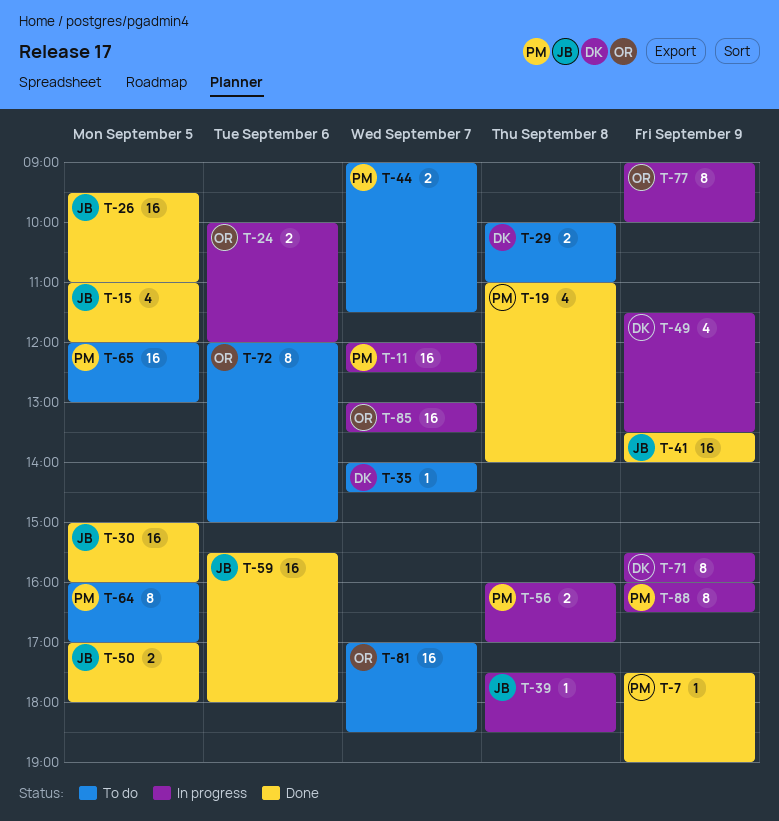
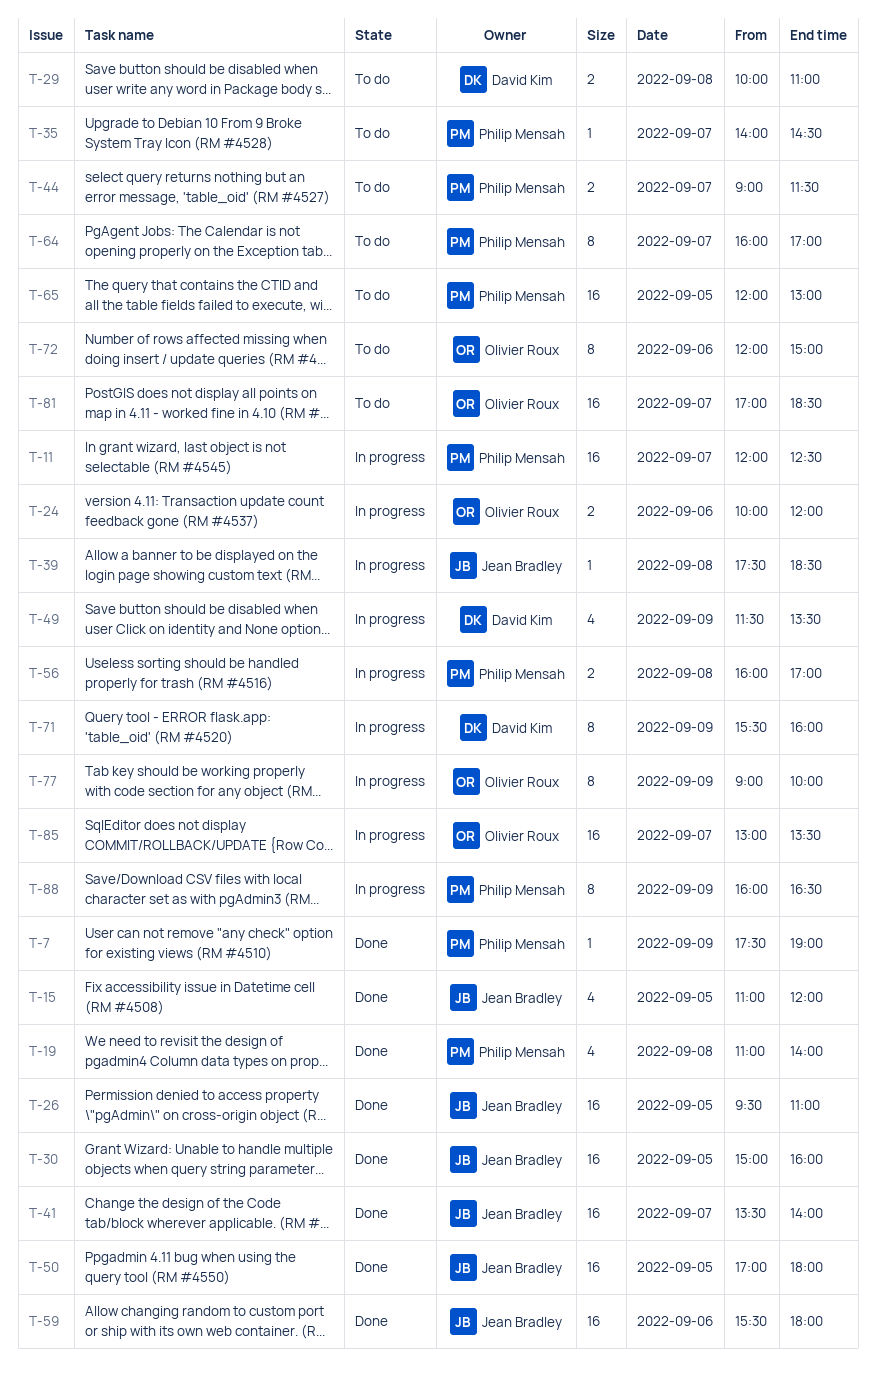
T-35, owner: David Kim -> Philip Mensah
T-41, day: Sep 9 -> Sep 7
T-50, estimate: 2 -> 16
T-64, day: Sep 5 -> Sep 7

